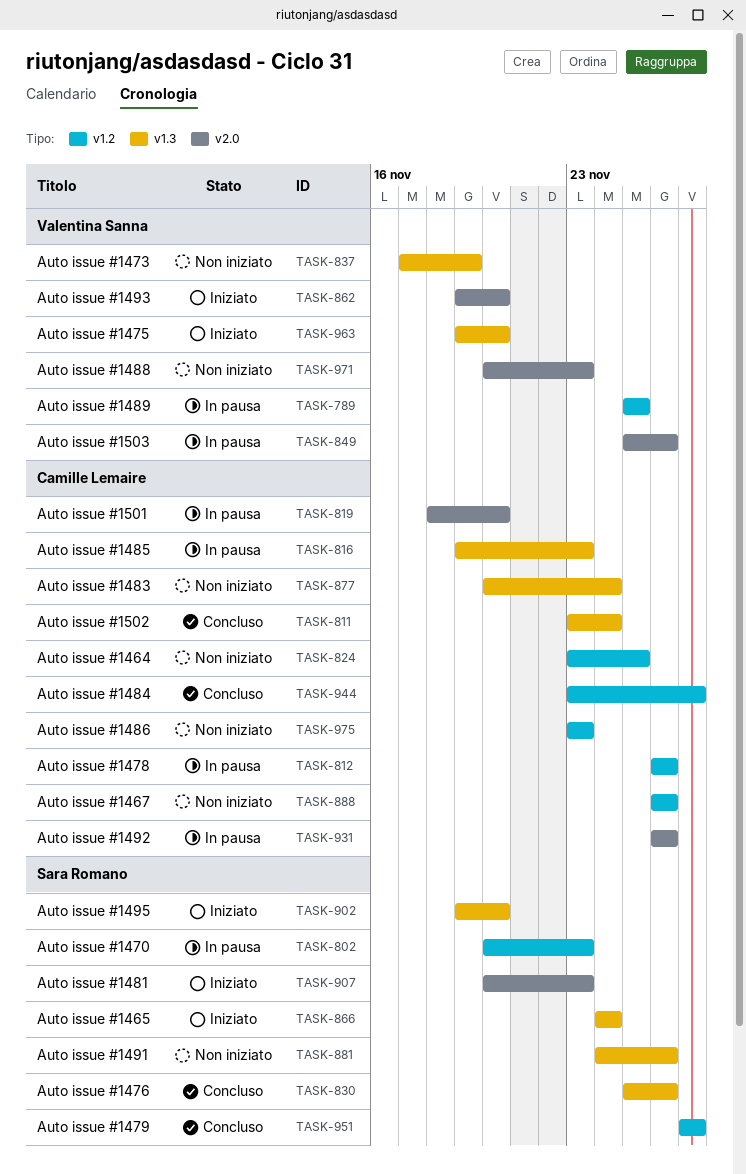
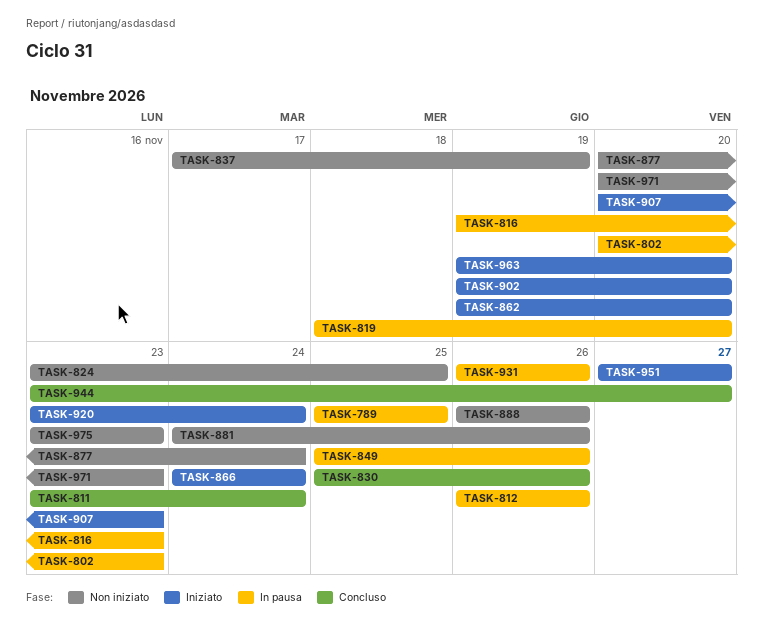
TASK-920: none -> present
TASK-951, status: Concluso -> Iniziato

